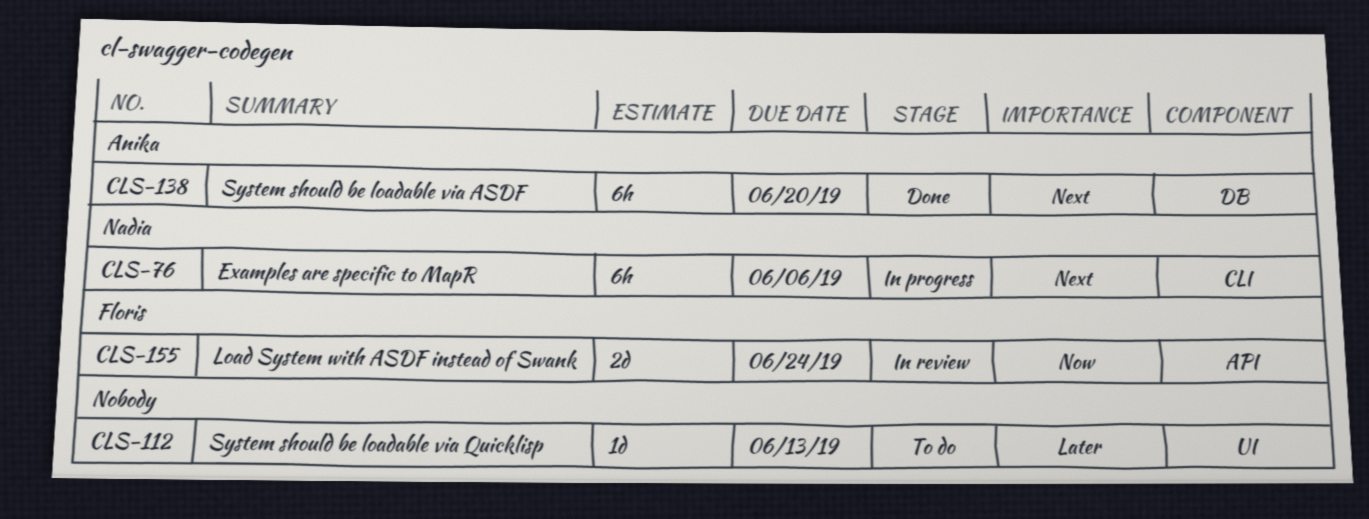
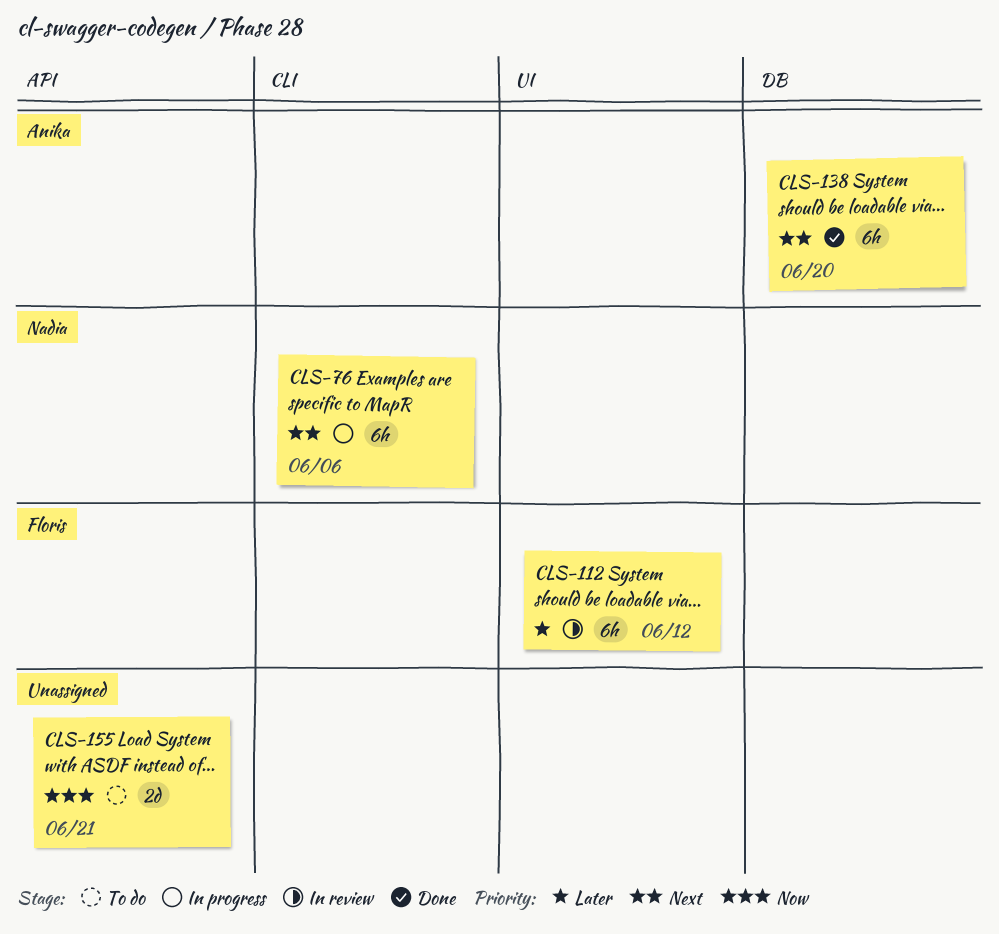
CLS-112, status: To do -> In review
CLS-112, owner: none -> Floris
CLS-112, estimate: 1d -> 6h
CLS-112, due: Jun 13 -> Jun 12
CLS-155, status: In review -> To do
CLS-155, owner: Floris -> none
CLS-155, due: Jun 24 -> Jun 21

